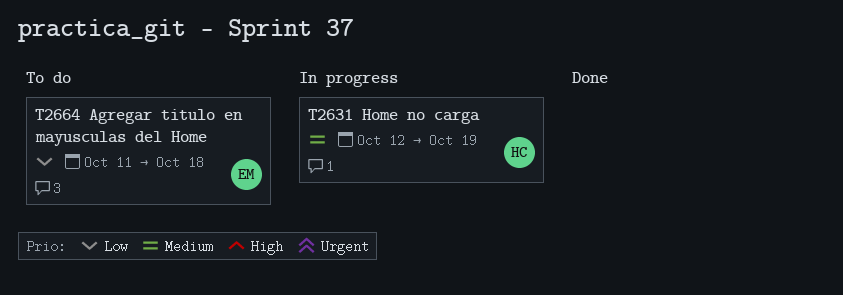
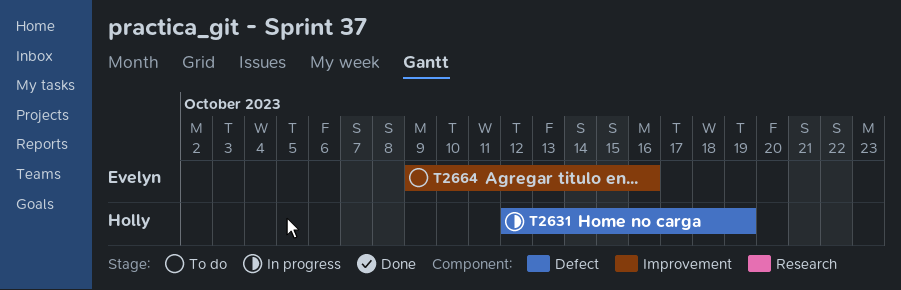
T2664, start: Oct 11 -> Oct 9
T2664, due: Oct 18 -> Oct 16

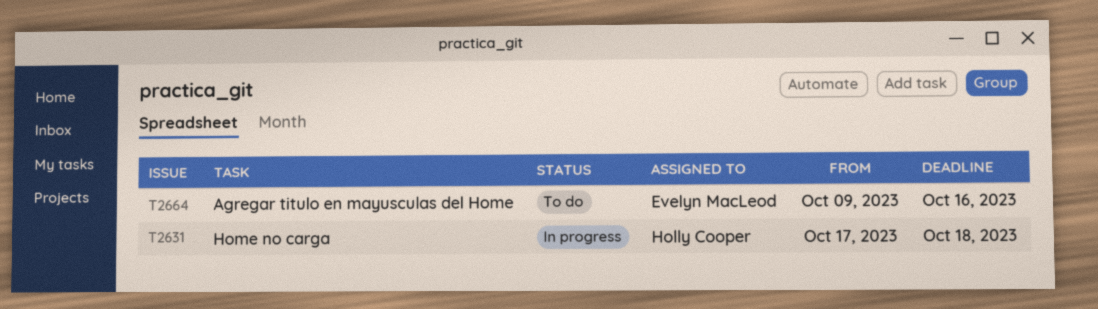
T2631, start: Oct 12 -> Oct 17
T2631, due: Oct 19 -> Oct 18

